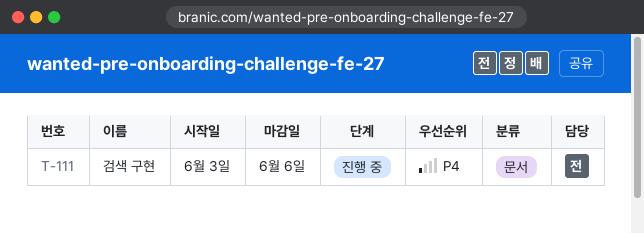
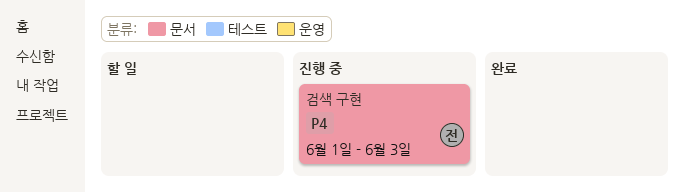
검색 구현, start: Jun 3 -> Jun 1
검색 구현, due: Jun 6 -> Jun 3

